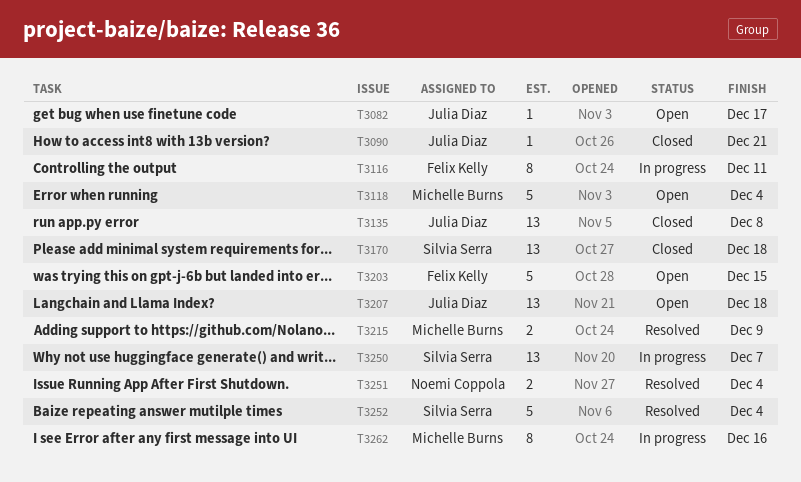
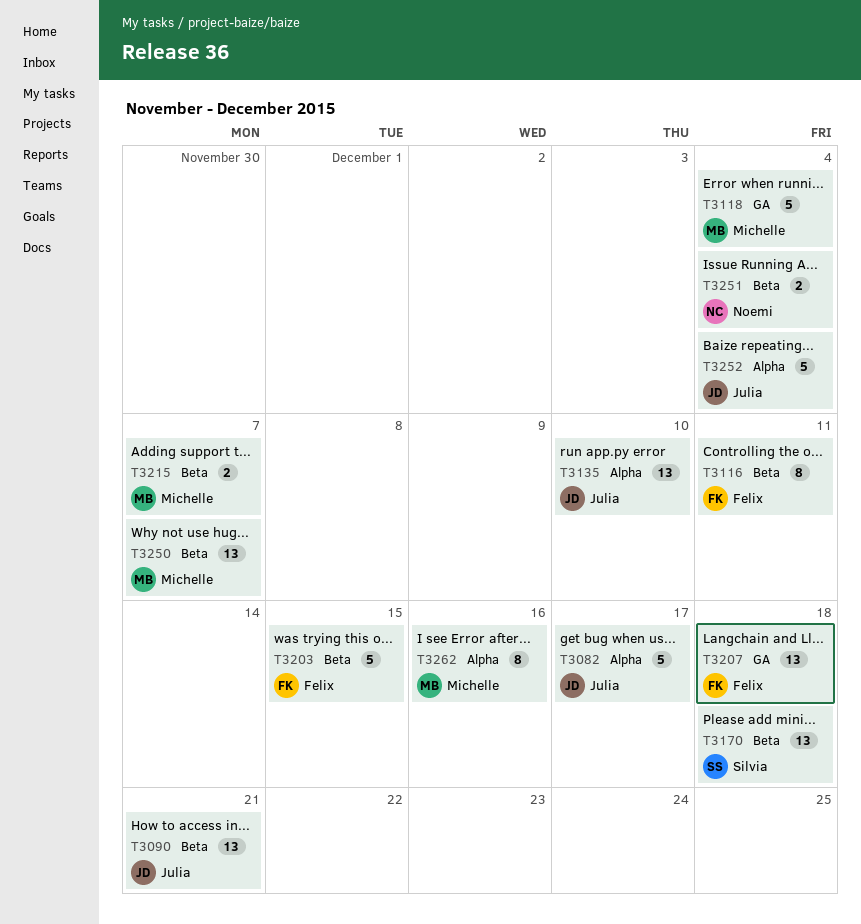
T3082, estimate: 1 -> 5
T3090, estimate: 1 -> 13
T3135, due: Dec 8 -> Dec 10
T3207, owner: Julia Diaz -> Felix Kelly
T3215, due: Dec 9 -> Dec 7
T3250, owner: Silvia Serra -> Michelle Burns
T3252, owner: Silvia Serra -> Julia Diaz

